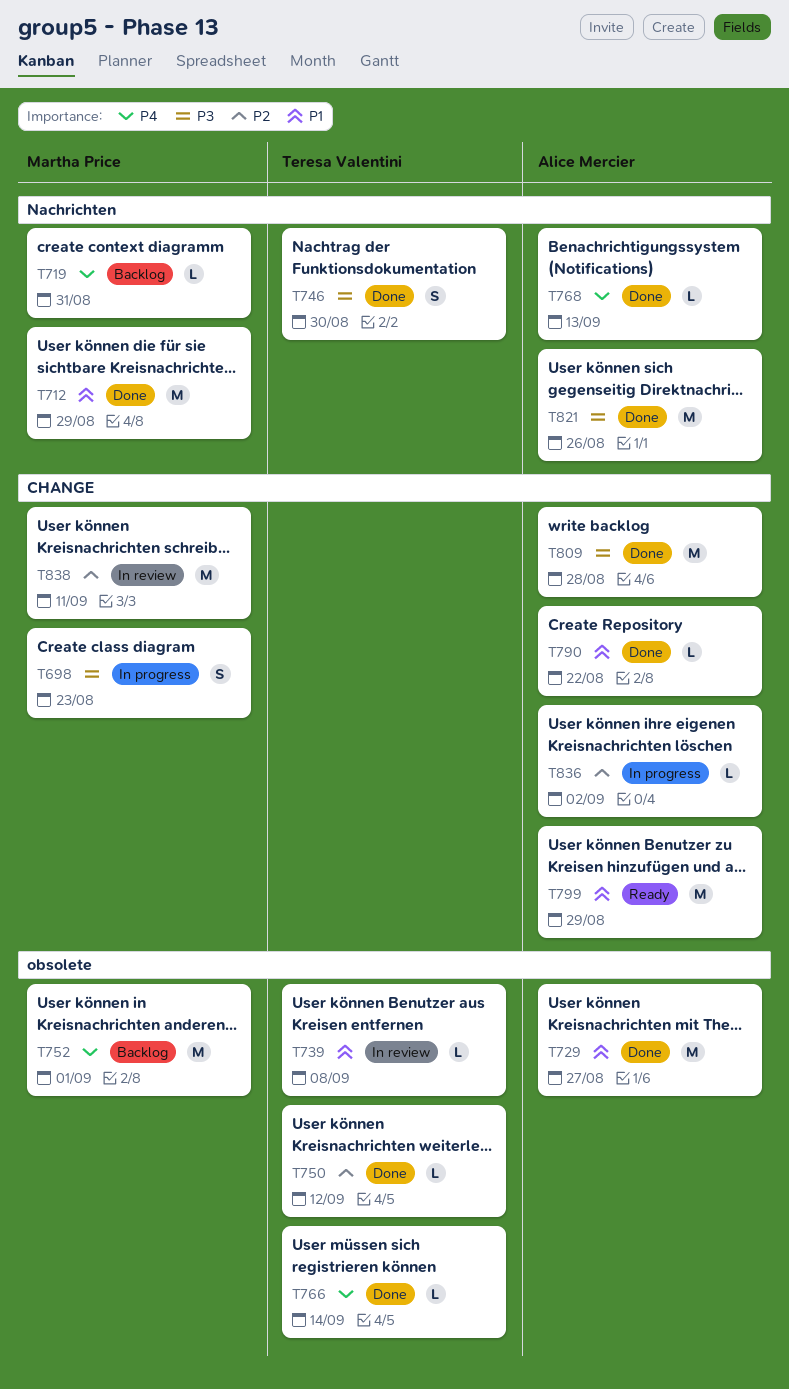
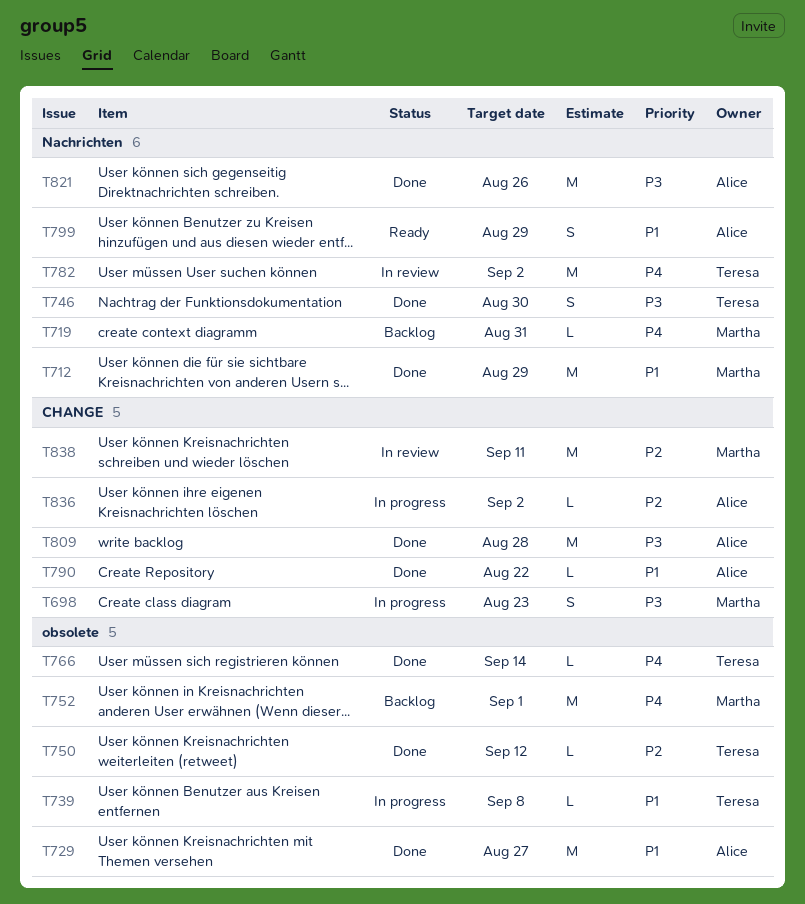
T739, status: In review -> In progress
T768: present -> none
T782: none -> present
T799, label: CHANGE -> Nachrichten
T799, estimate: M -> S

